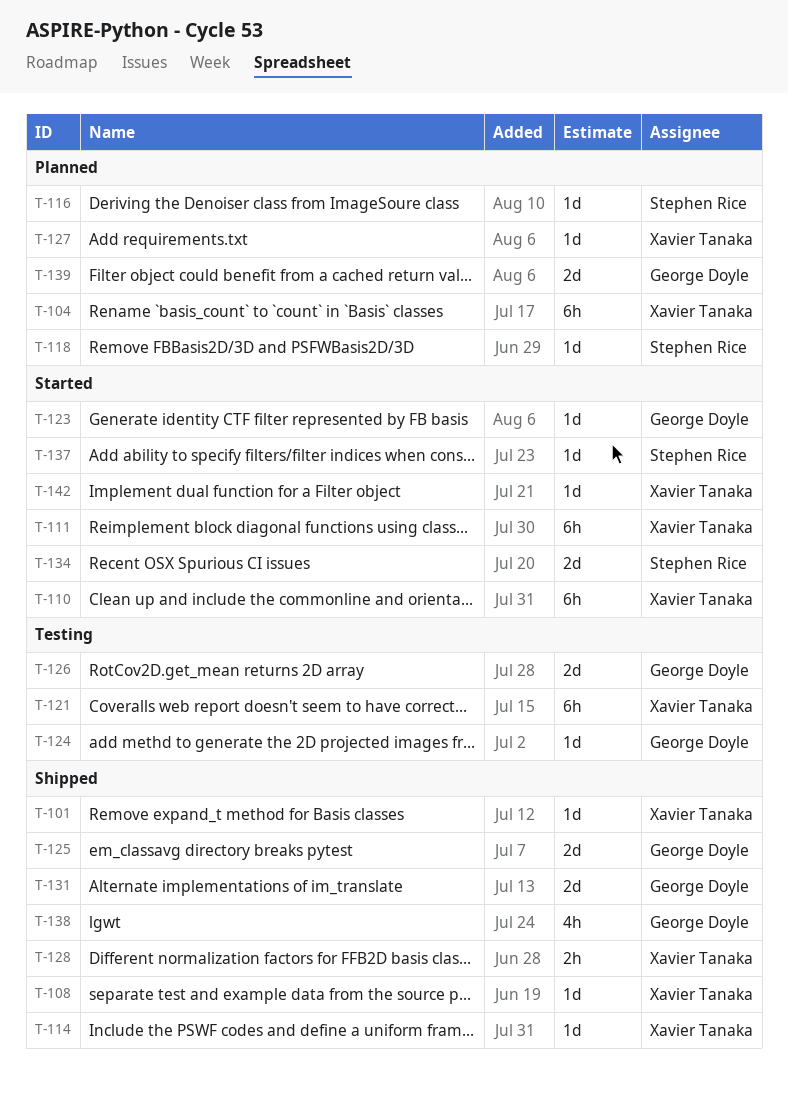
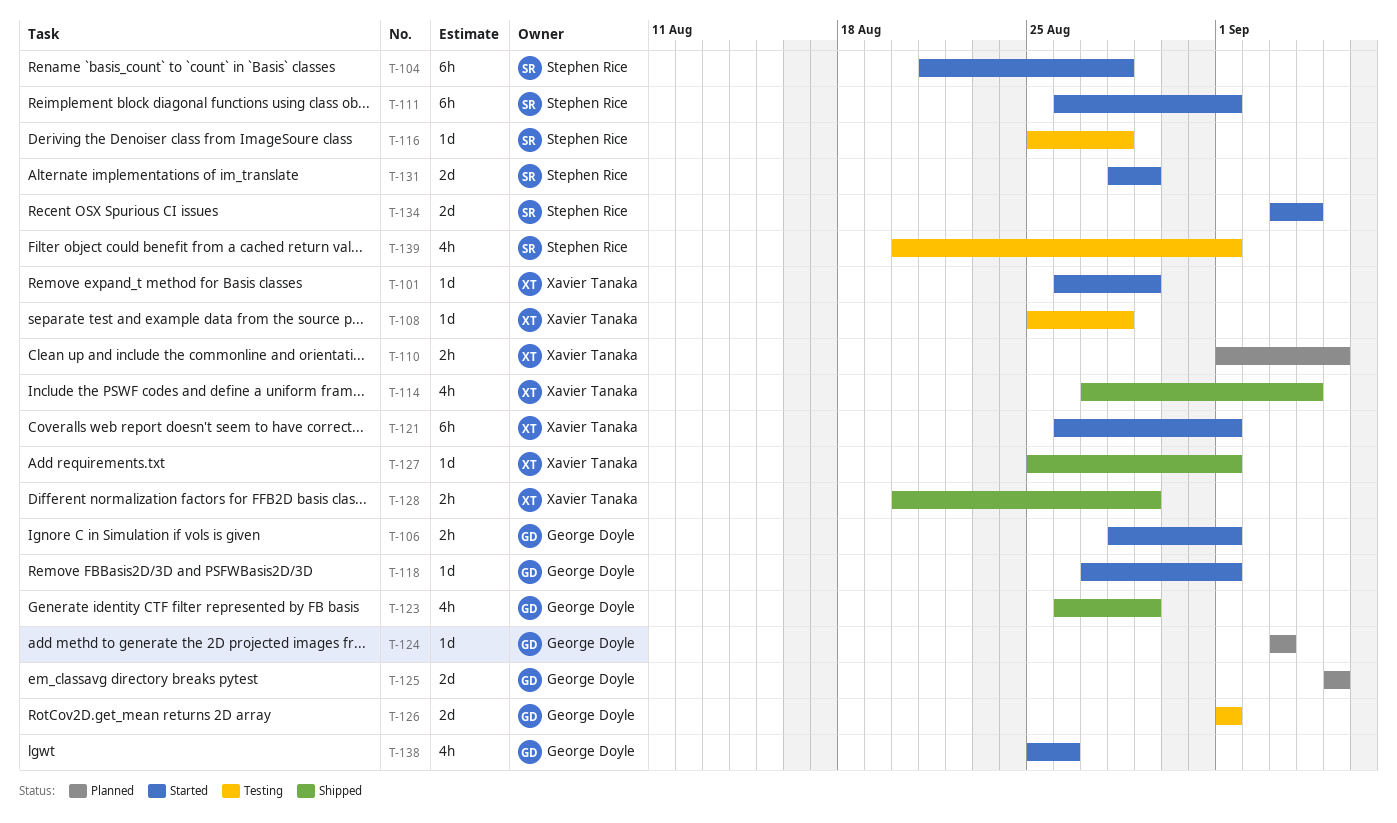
T-101, status: Shipped -> Started
T-104, status: Planned -> Started
T-104, owner: Xavier Tanaka -> Stephen Rice
T-106: none -> present
T-108, status: Shipped -> Testing
T-110, status: Started -> Planned
T-110, estimate: 6h -> 2h
T-111, owner: Xavier Tanaka -> Stephen Rice
T-114, estimate: 1d -> 4h
T-116, status: Planned -> Testing
T-118, status: Planned -> Started
T-118, owner: Stephen Rice -> George Doyle
T-121, status: Testing -> Started
T-123, status: Started -> Shipped
T-123, estimate: 1d -> 4h
T-124, status: Testing -> Planned
T-125, status: Shipped -> Planned
T-127, status: Planned -> Shipped
T-131, status: Shipped -> Started
T-131, owner: George Doyle -> Stephen Rice
T-137: present -> none
T-138, status: Shipped -> Started
T-139, status: Planned -> Testing
T-139, owner: George Doyle -> Stephen Rice
T-139, estimate: 2d -> 4h
T-142: present -> none

